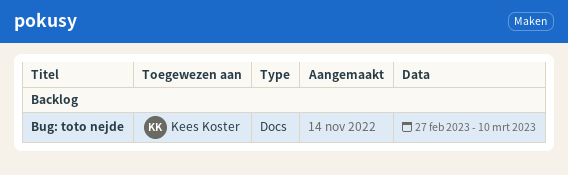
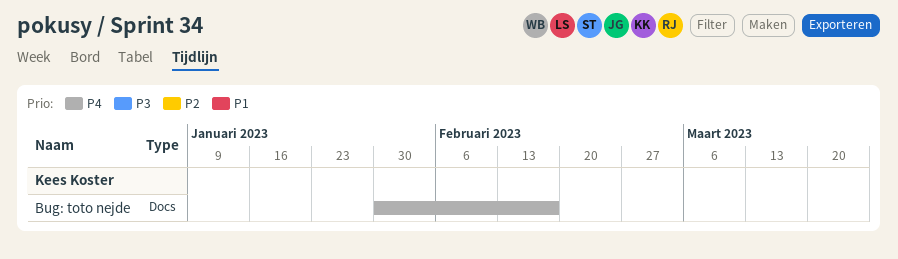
Bug: toto nejde, start: Feb 27 -> Jan 30
Bug: toto nejde, due: Mar 10 -> Feb 17

